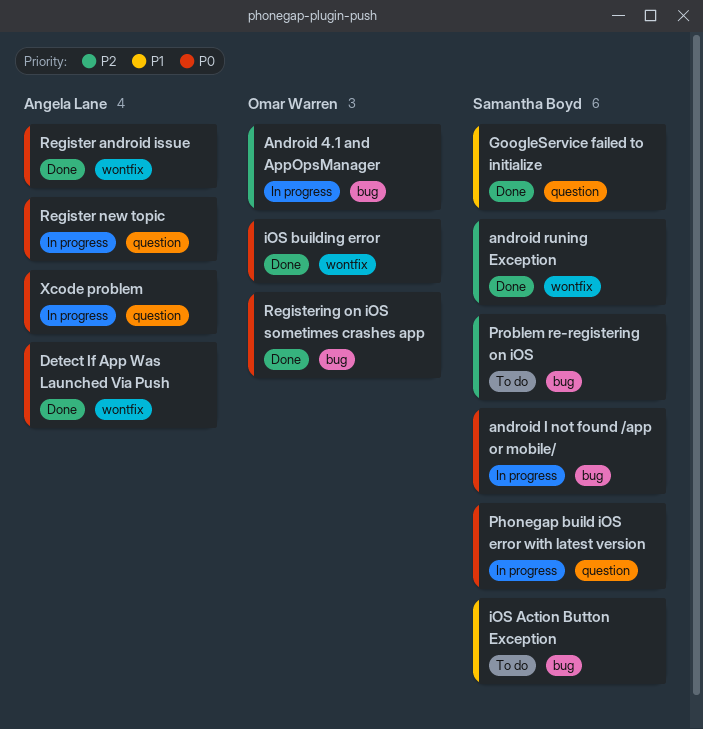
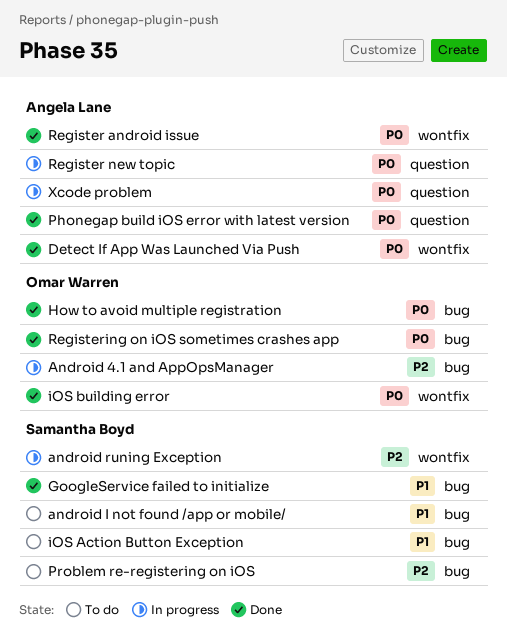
android I not found /app or mobile/, status: In progress -> To do
android I not found /app or mobile/, priority: P0 -> P1
android runing Exception, status: Done -> In progress
GoogleService failed to initialize, label: question -> bug
How to avoid multiple registration: none -> present
Phonegap build iOS error with latest version, status: In progress -> Done
Phonegap build iOS error with latest version, owner: Samantha Boyd -> Angela Lane

